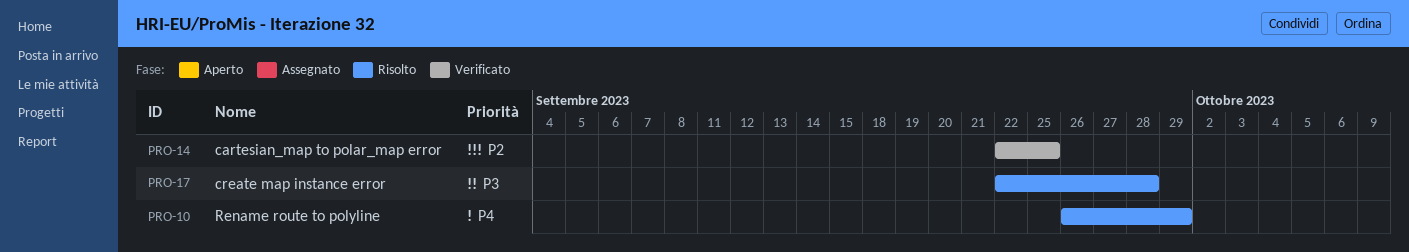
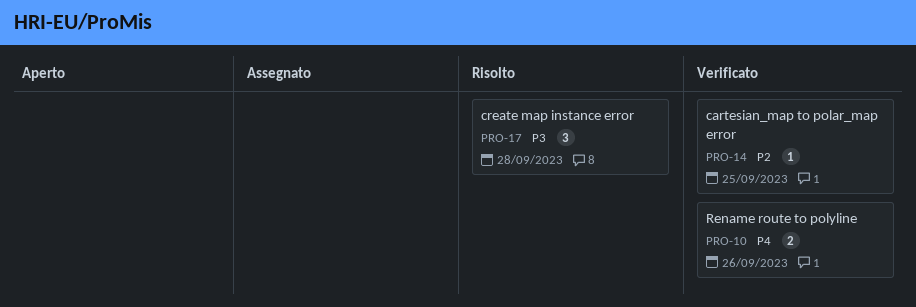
PRO-10, status: Risolto -> Verificato
PRO-10, due: Sep 29 -> Sep 26

